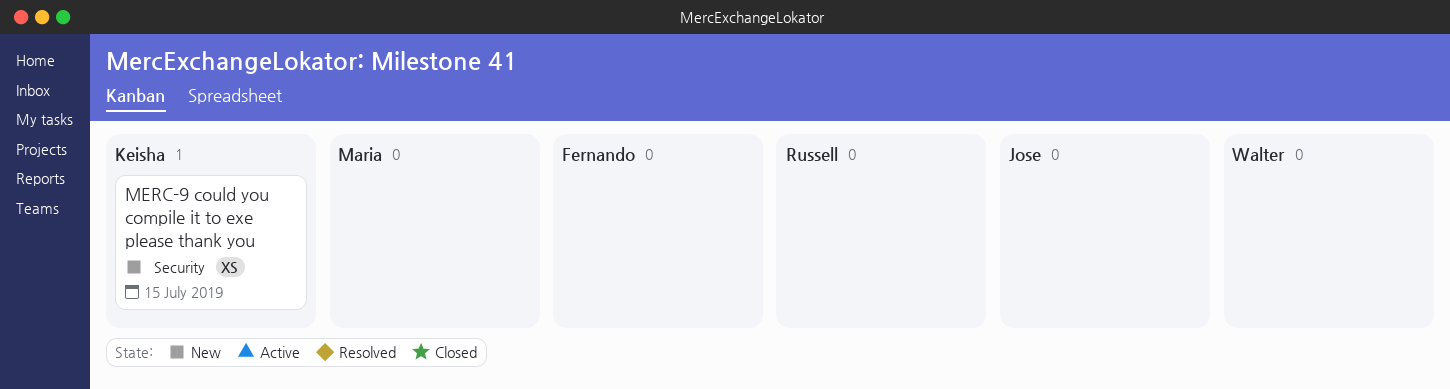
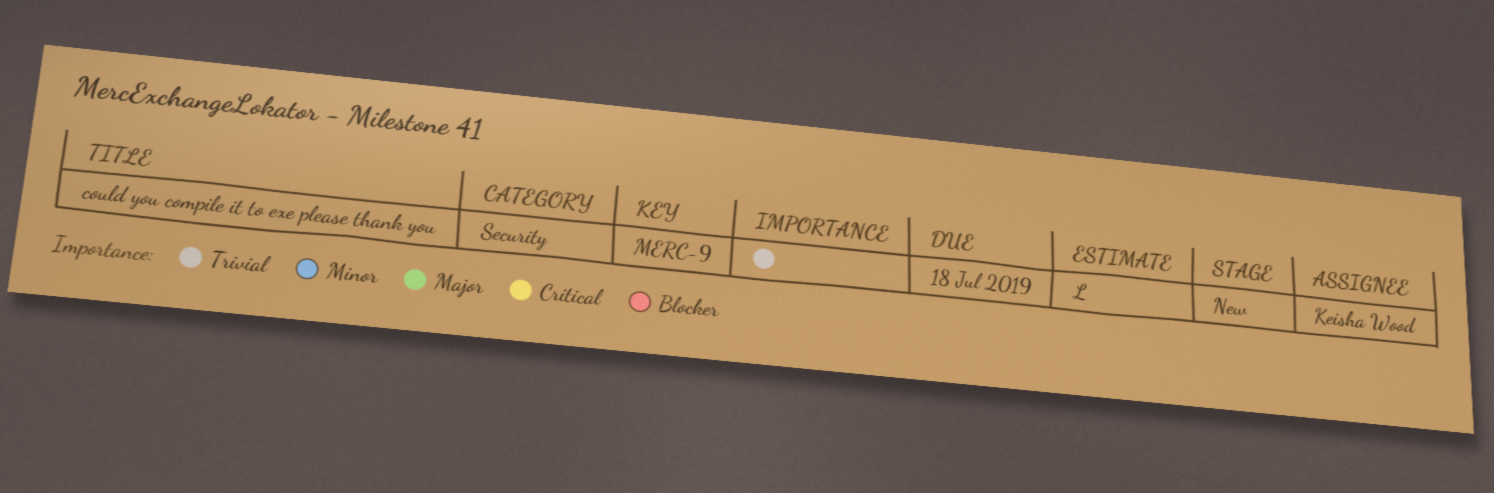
MERC-9, estimate: XS -> L
MERC-9, due: Jul 15 -> Jul 18

